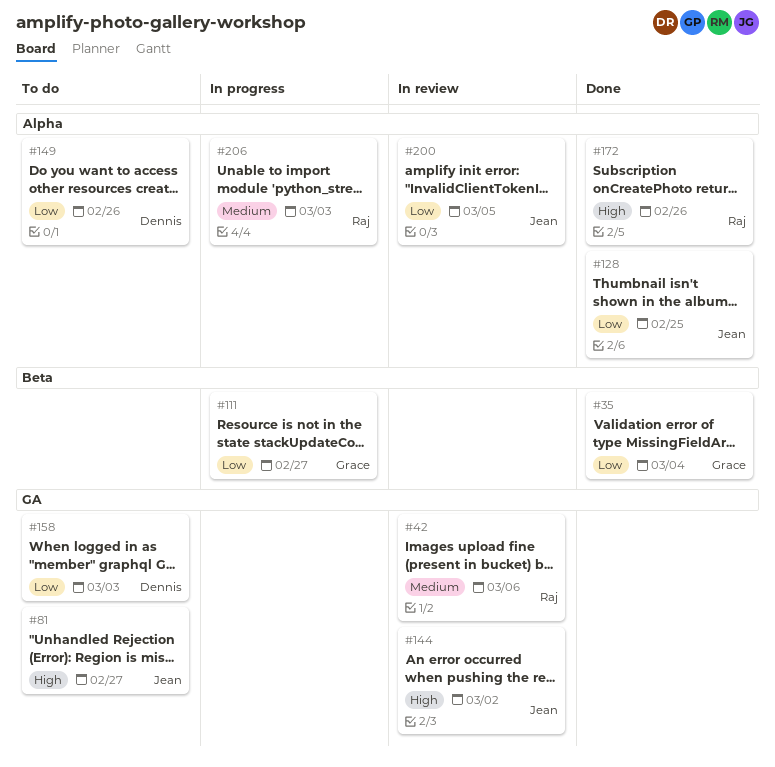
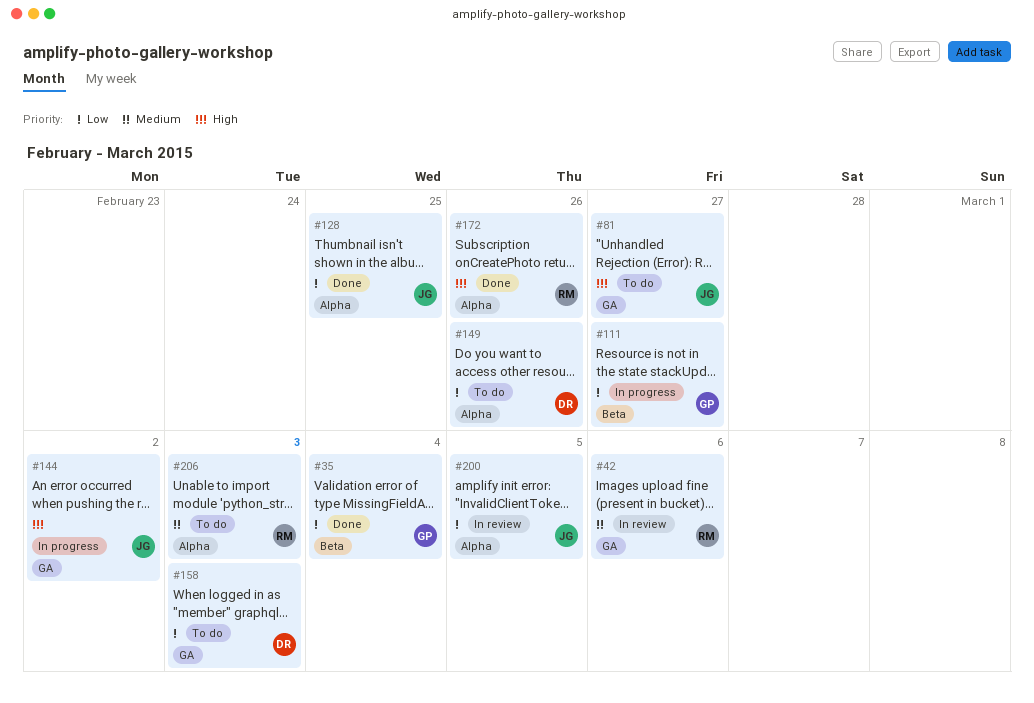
#144, status: In review -> In progress
#206, status: In progress -> To do

